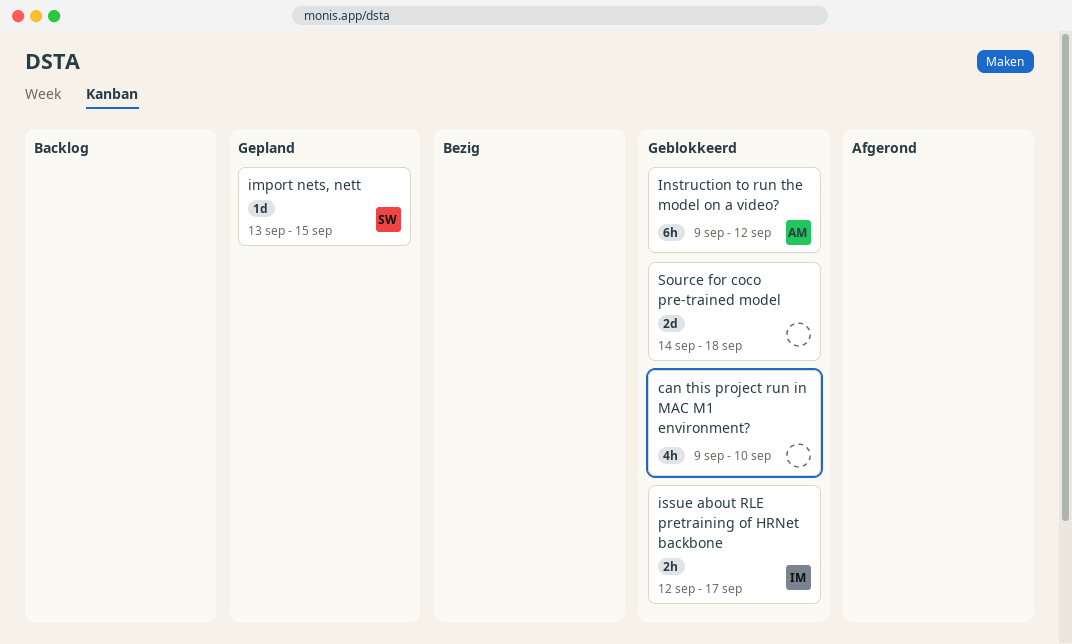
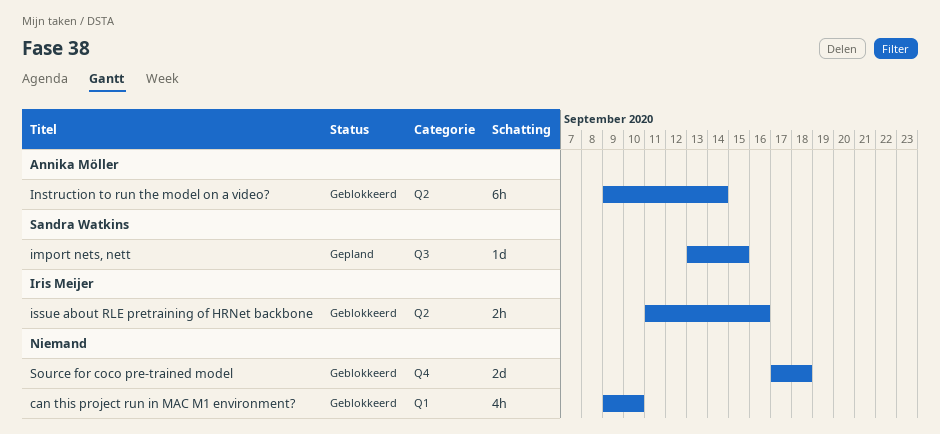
Instruction to run the model on a video?, due: Sep 12 -> Sep 14
issue about RLE pretraining of HRNet backbone, start: Sep 12 -> Sep 11
issue about RLE pretraining of HRNet backbone, due: Sep 17 -> Sep 16
Source for coco pre-trained model, start: Sep 14 -> Sep 17

